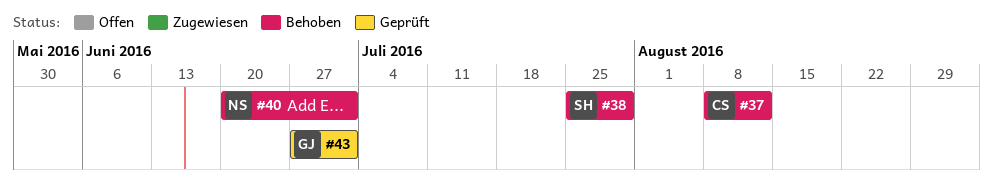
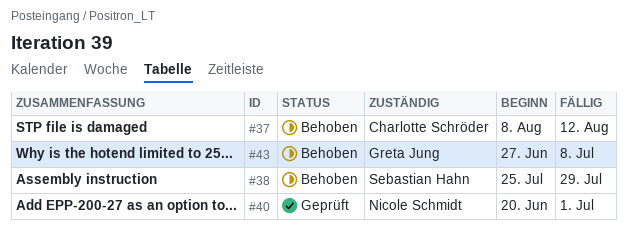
#40, status: Behoben -> Geprüft
#43, status: Geprüft -> Behoben
#43, due: Jul 1 -> Jul 8

